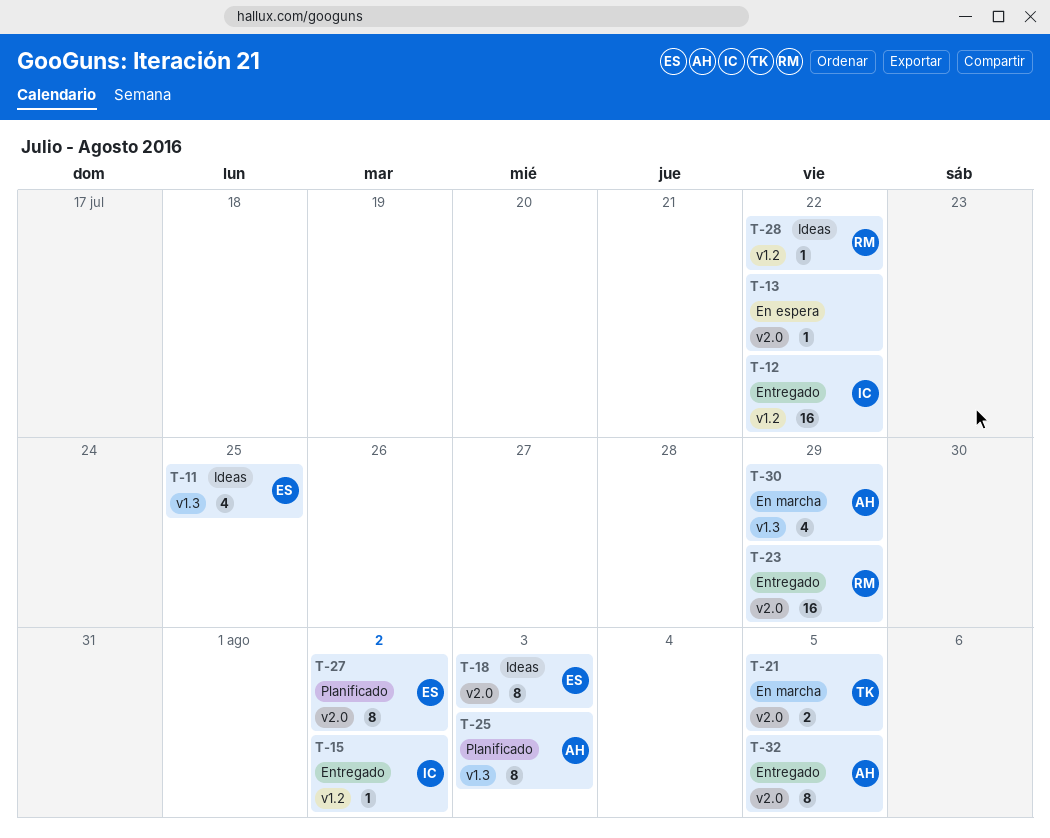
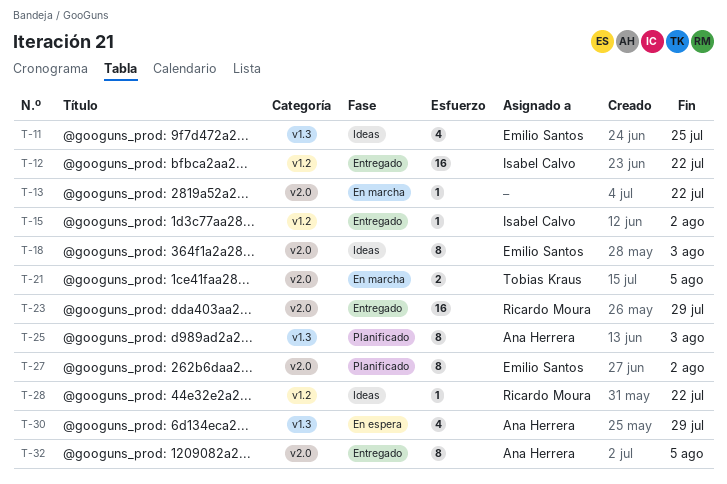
T-13, status: En espera -> En marcha
T-30, status: En marcha -> En espera

